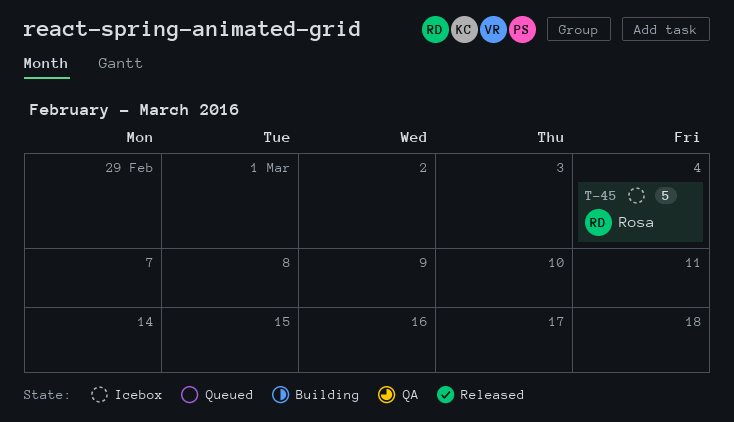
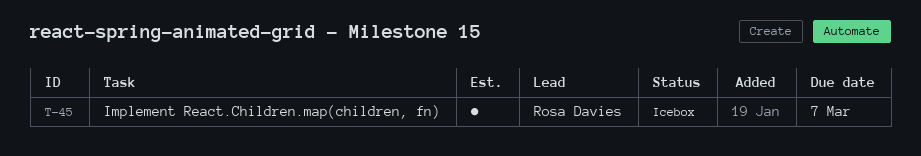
T-45, estimate: 5 -> 1
T-45, due: Mar 4 -> Mar 7

